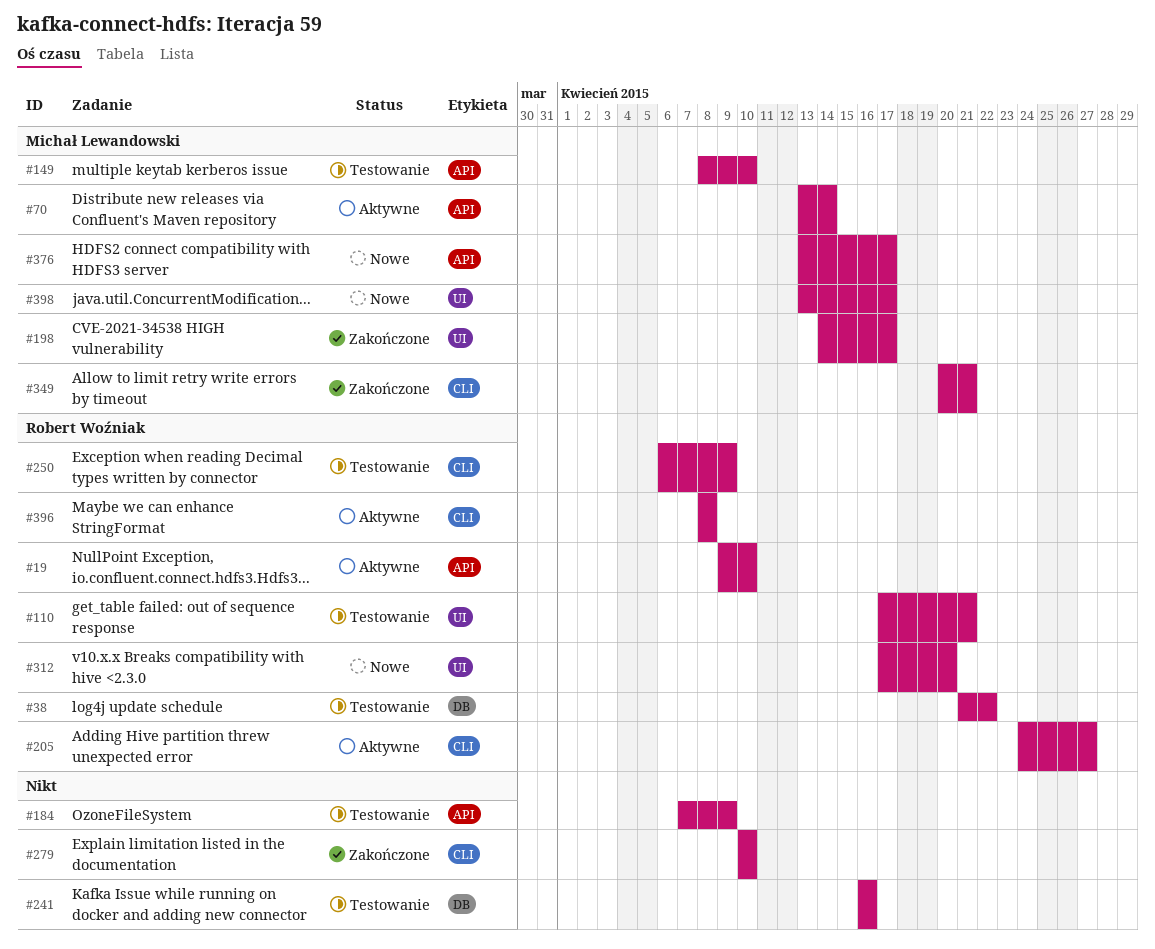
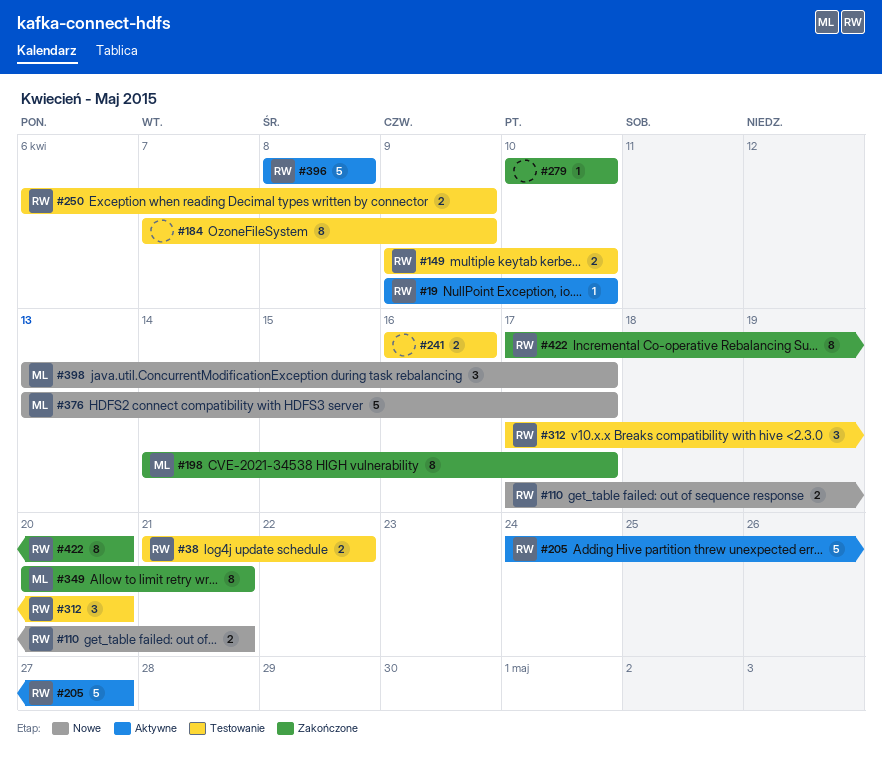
#70: present -> none
#110, status: Testowanie -> Nowe
#149, owner: Michał Lewandowski -> Robert Woźniak
#149, start: Apr 8 -> Apr 9
#312, status: Nowe -> Testowanie
#422: none -> present

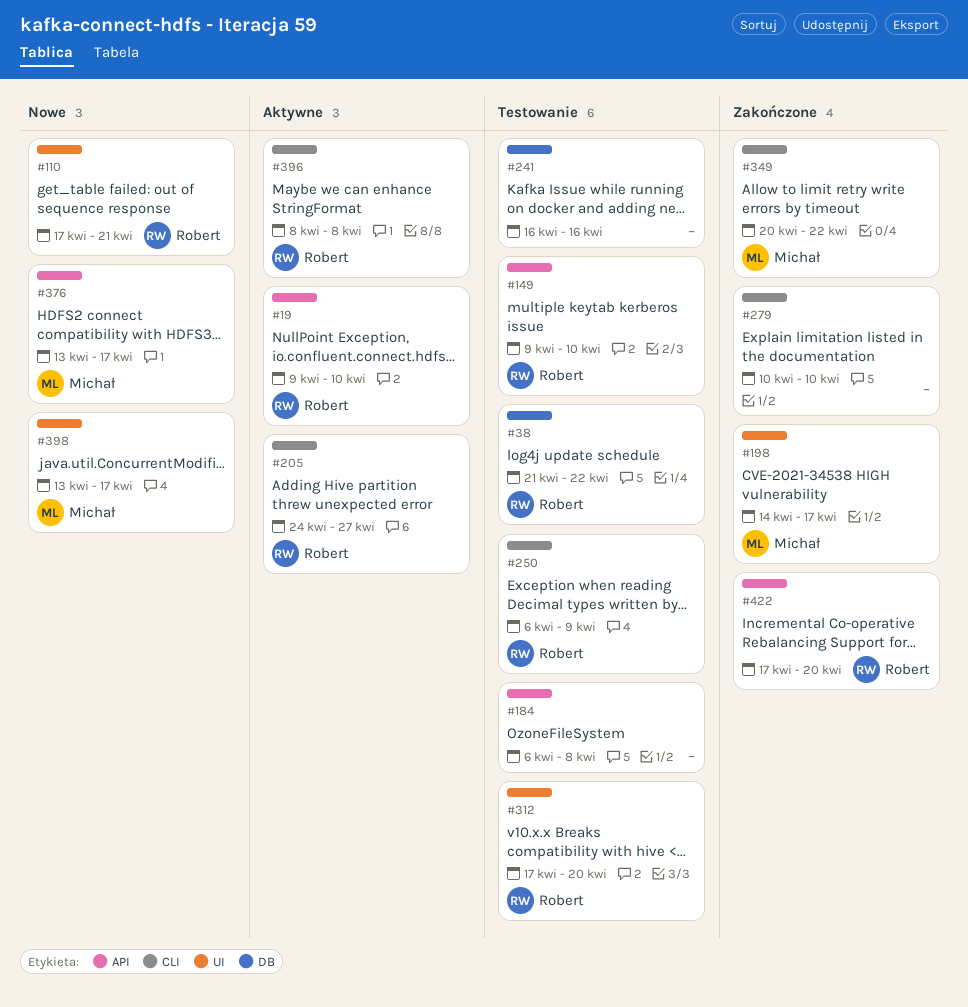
#184, start: Apr 7 -> Apr 6
#184, due: Apr 9 -> Apr 8
#349, due: Apr 21 -> Apr 22

